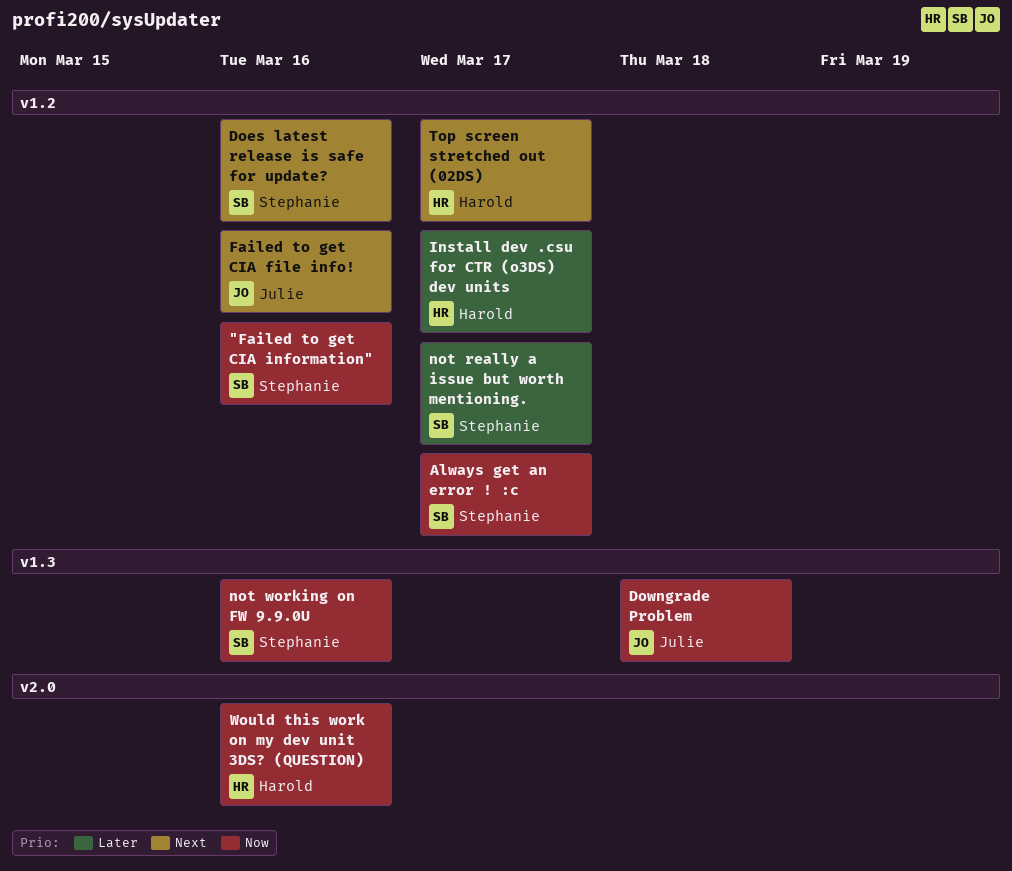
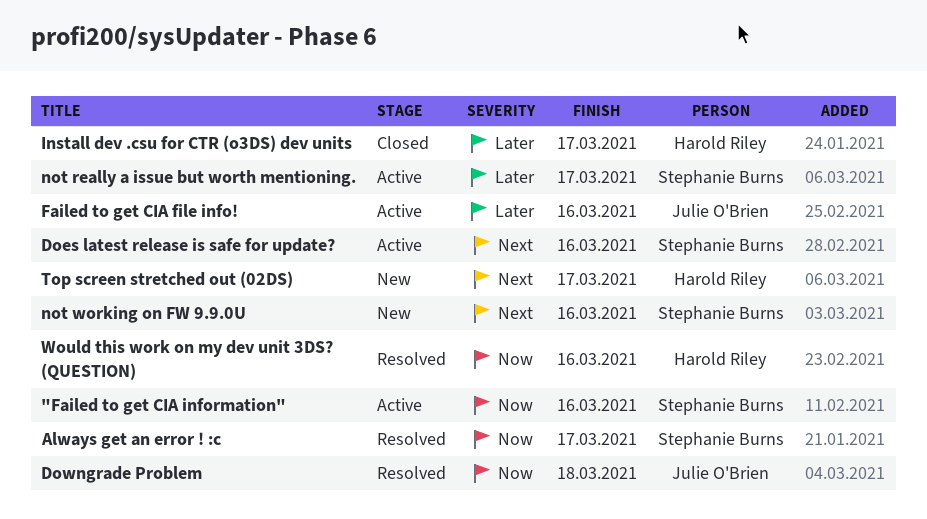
Failed to get CIA file info!, priority: Next -> Later
not working on FW 9.9.0U, priority: Now -> Next

